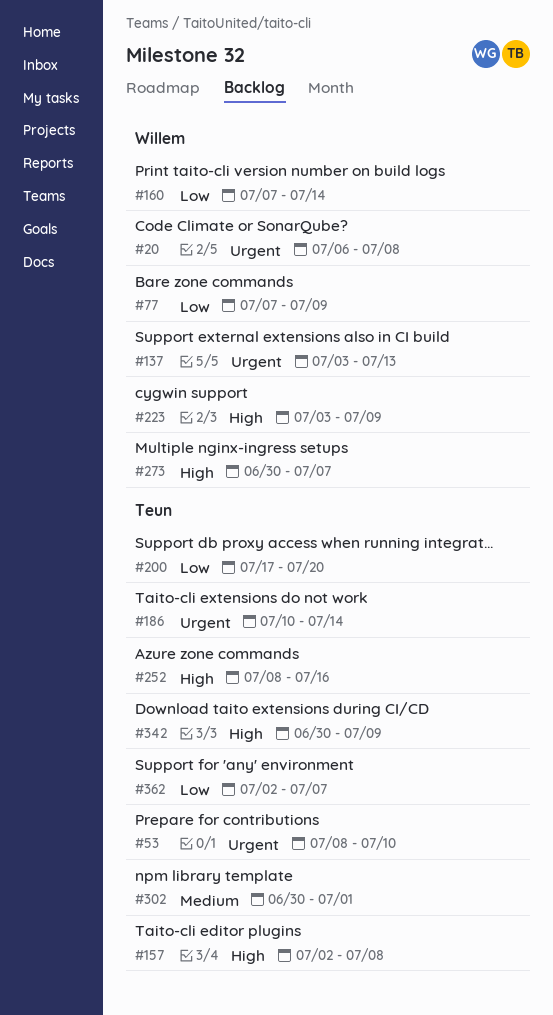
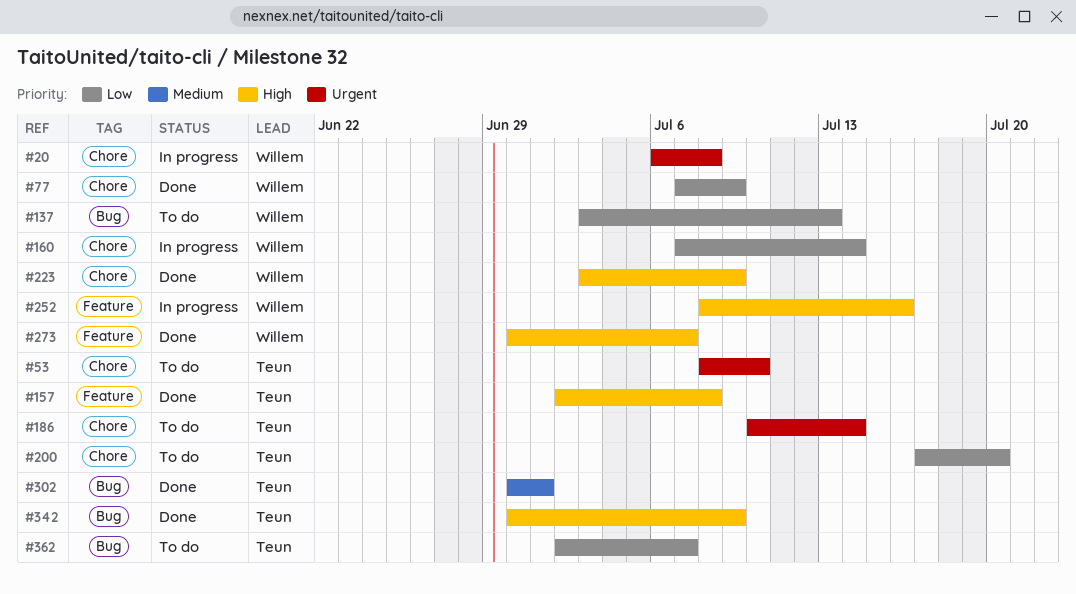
#137, priority: Urgent -> Low
#252, owner: Teun -> Willem

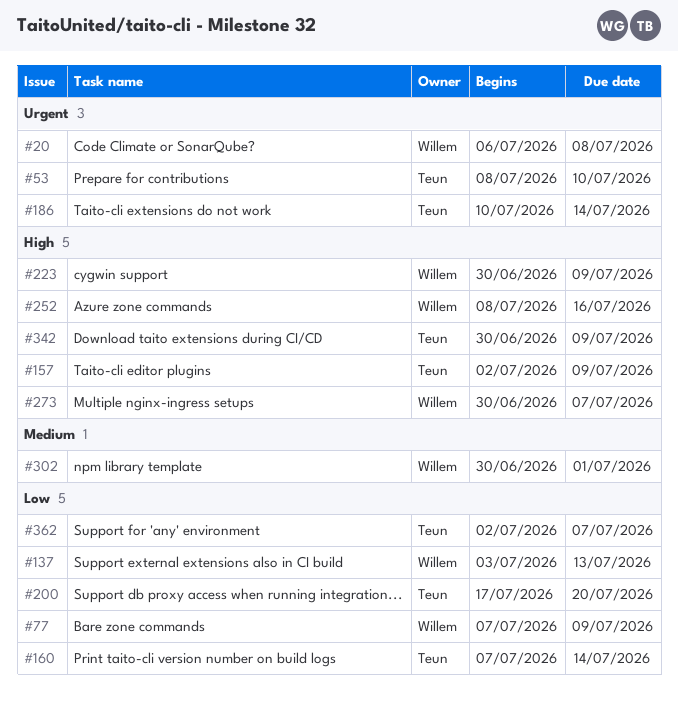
#157, due: Jul 8 -> Jul 9
#160, owner: Willem -> Teun
#223, start: Jul 3 -> Jun 30
#302, owner: Teun -> Willem

